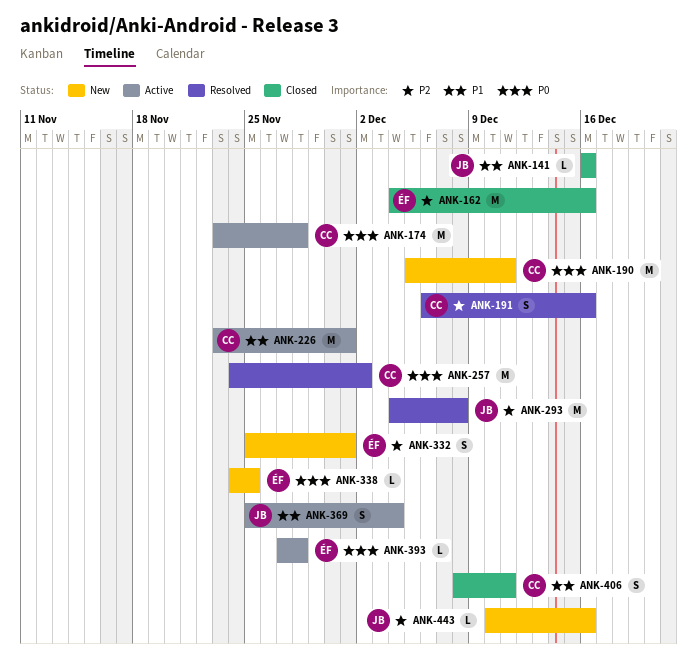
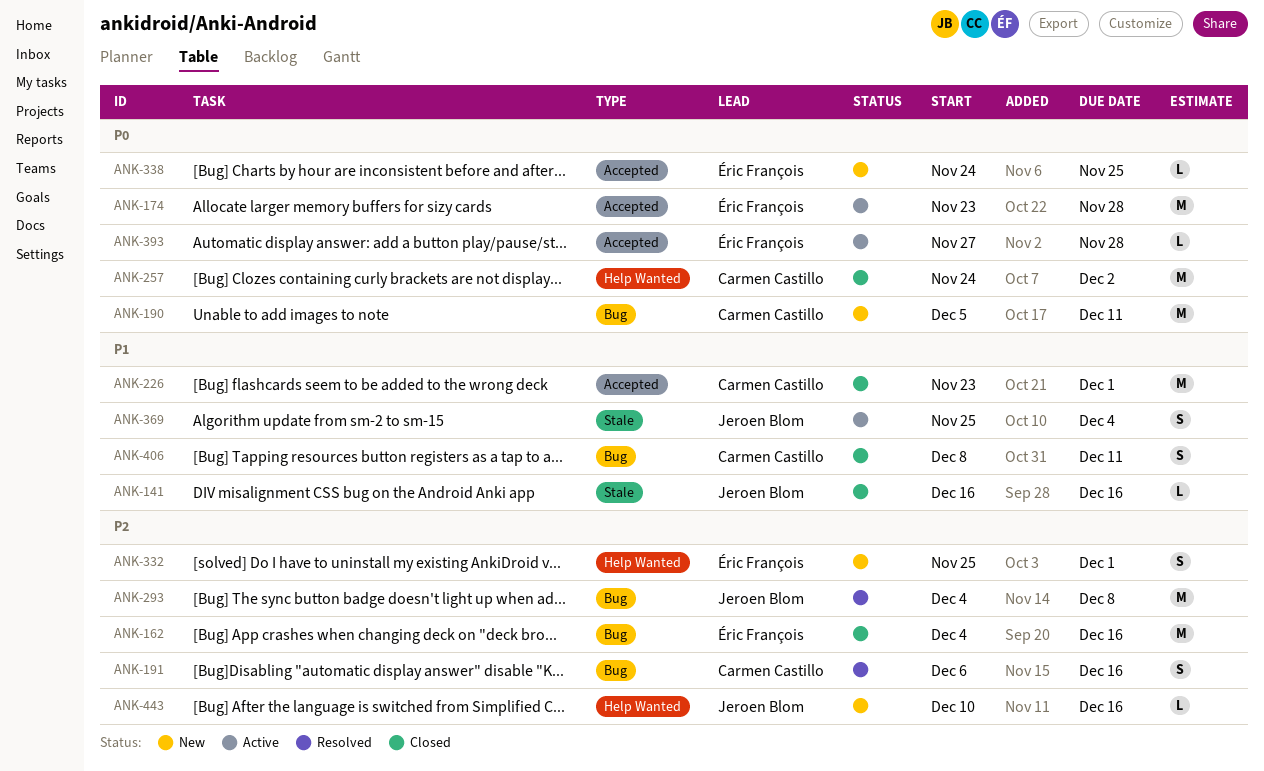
ANK-174, owner: Carmen Castillo -> Éric François
ANK-226, status: Active -> Closed
ANK-257, status: Resolved -> Closed

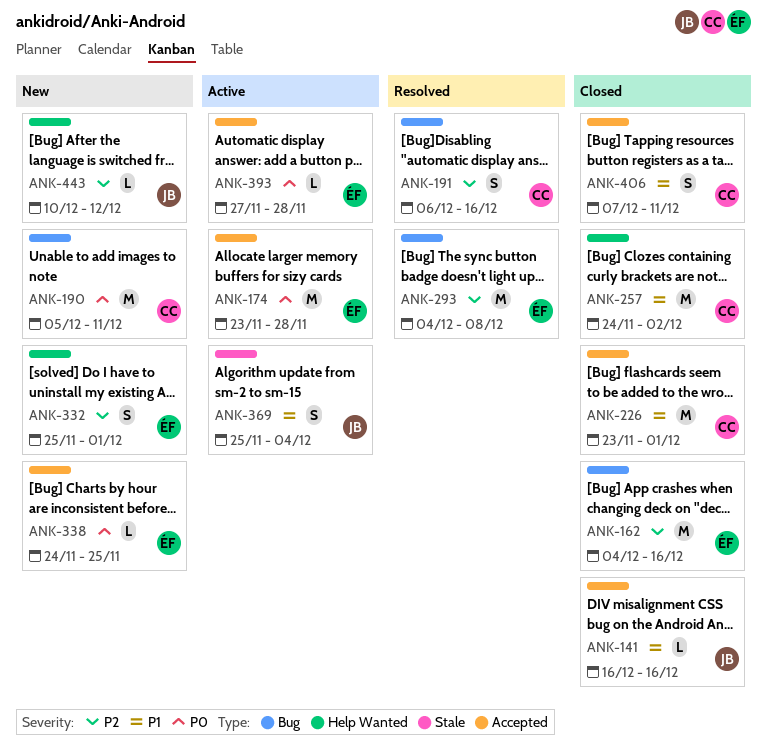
ANK-141, label: Stale -> Accepted
ANK-257, priority: P0 -> P1
ANK-293, owner: Jeroen Blom -> Éric François
ANK-406, label: Bug -> Accepted
ANK-406, start: Dec 8 -> Dec 7
ANK-443, due: Dec 16 -> Dec 12

